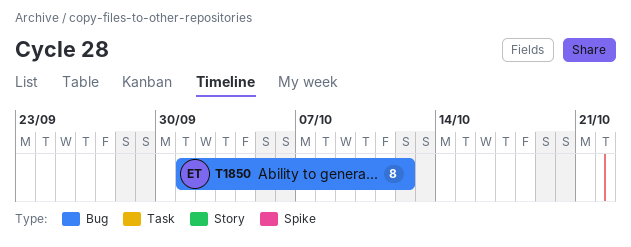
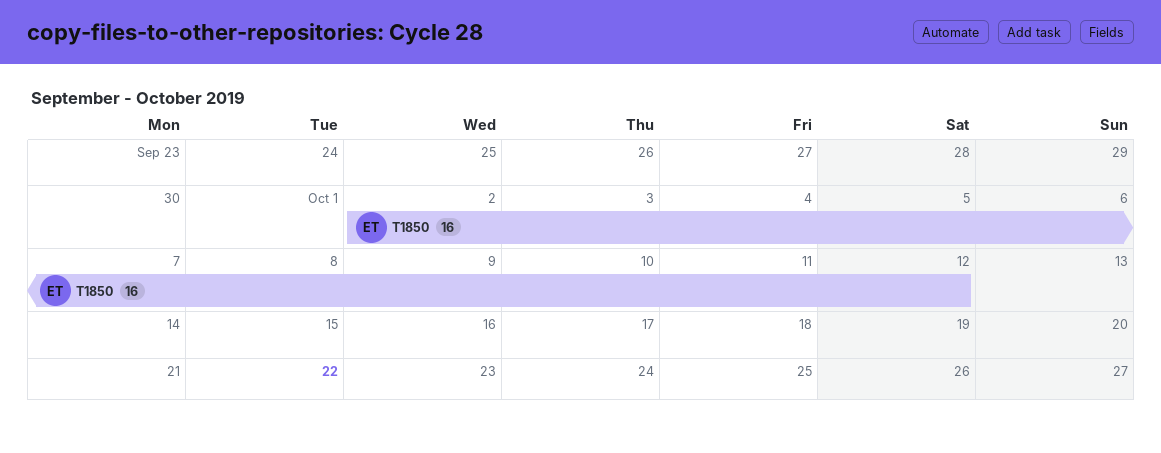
T1850, estimate: 8 -> 16
T1850, start: Oct 1 -> Oct 2

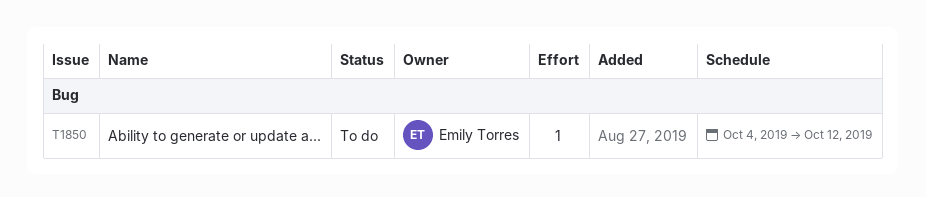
T1850, estimate: 16 -> 1
T1850, start: Oct 2 -> Oct 4

